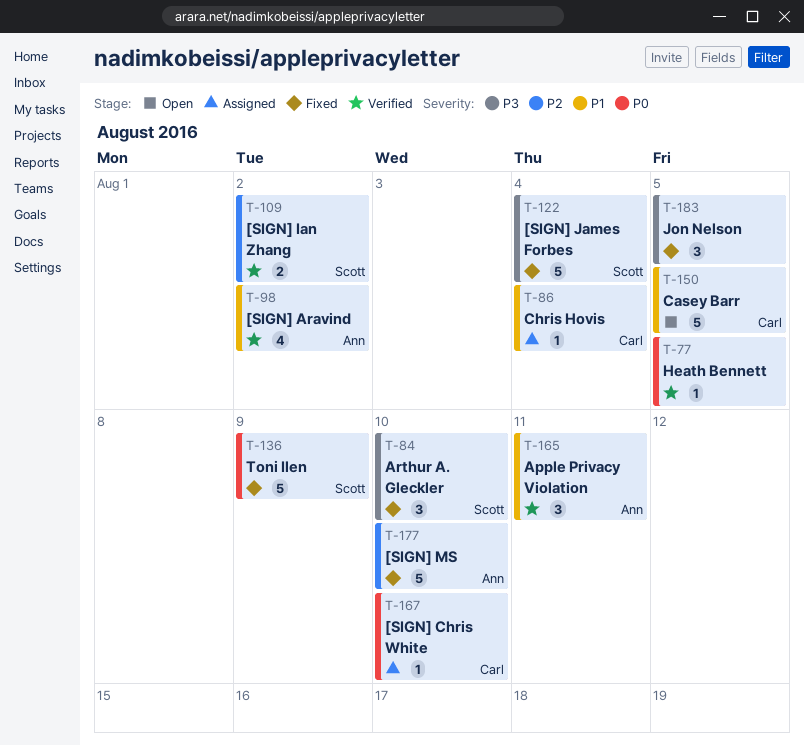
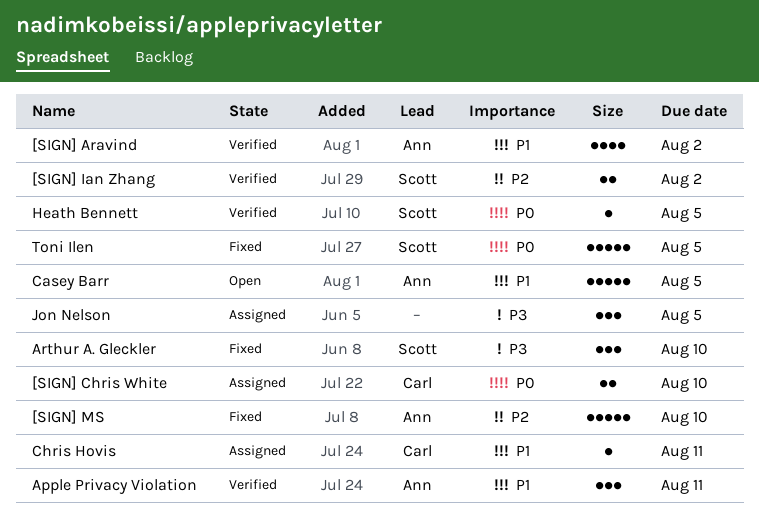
[SIGN] Chris White, estimate: 1 -> 2
[SIGN] James Forbes: present -> none
Casey Barr, owner: Carl -> Ann
Chris Hovis, due: Aug 4 -> Aug 11
Heath Bennett, owner: none -> Scott
Jon Nelson, status: Fixed -> Assigned
Toni Ilen, due: Aug 9 -> Aug 5

